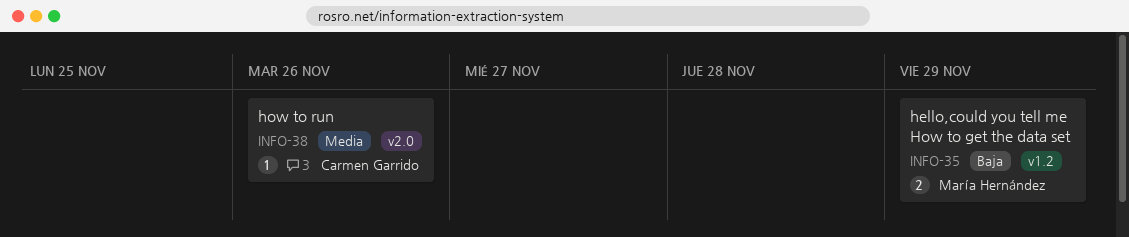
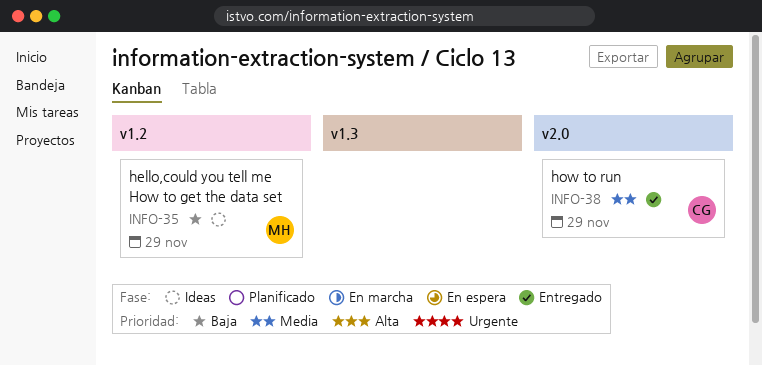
INFO-38, due: Nov 26 -> Nov 29

